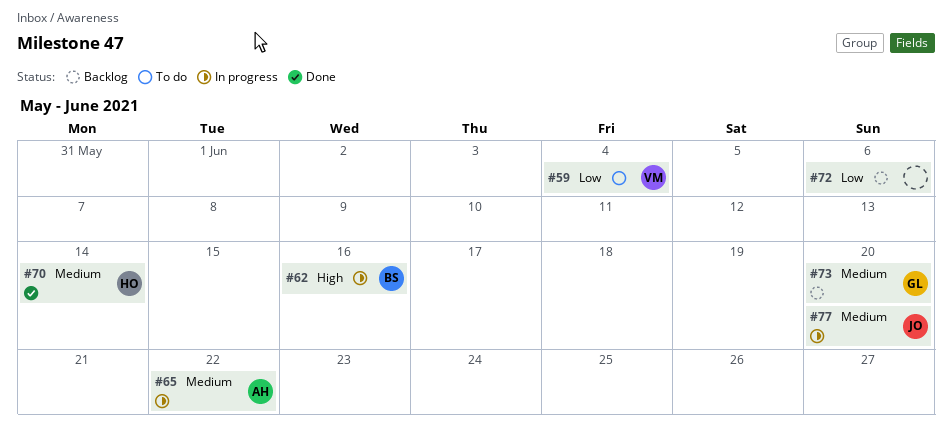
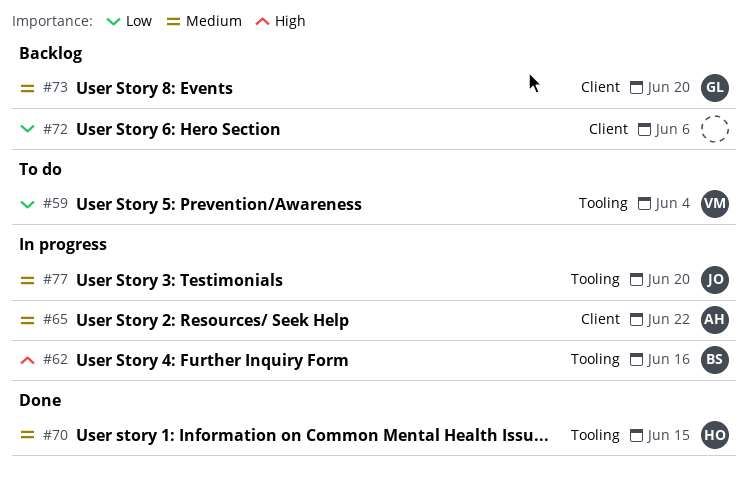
#70, due: Jun 14 -> Jun 15

